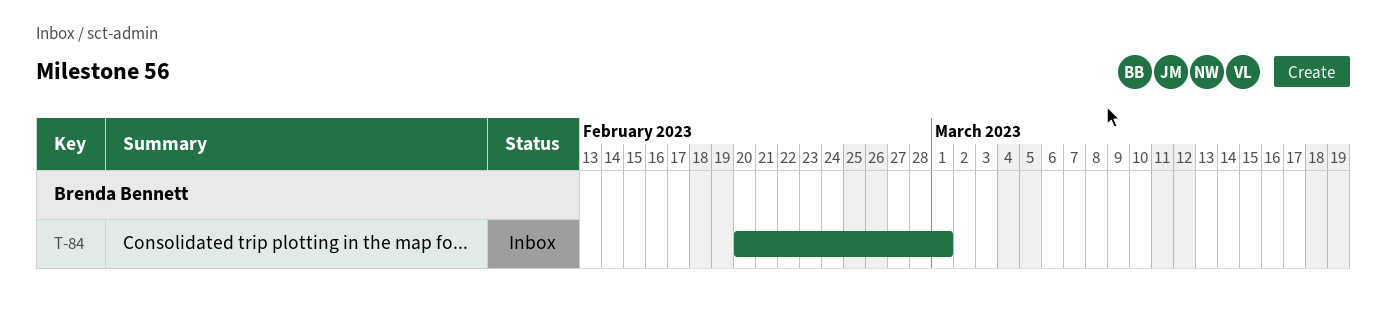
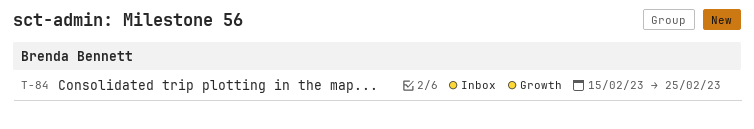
T-84, start: Feb 20 -> Feb 15
T-84, due: Mar 1 -> Feb 25

